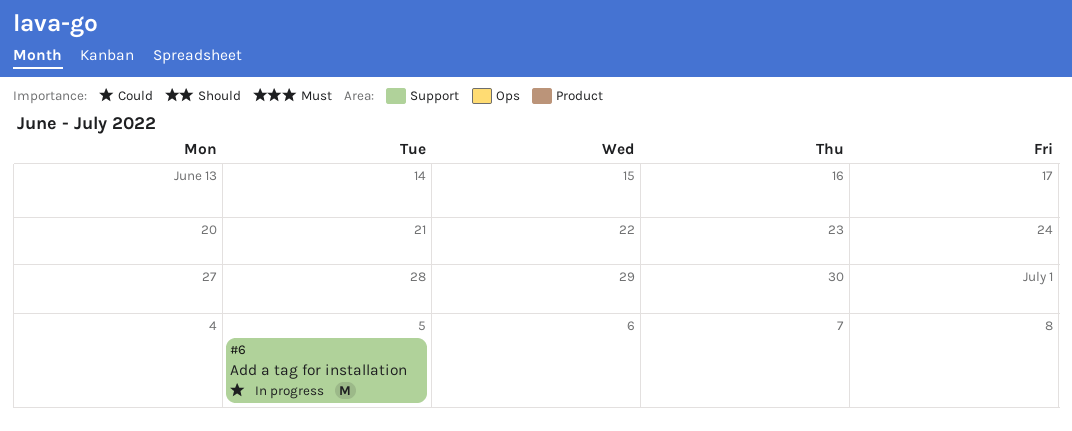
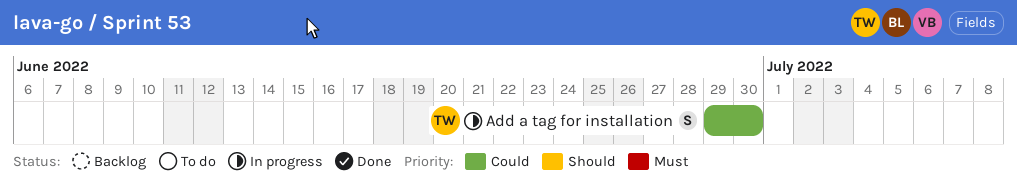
Add a tag for installation, estimate: M -> S
Add a tag for installation, due: Jul 5 -> Jun 30

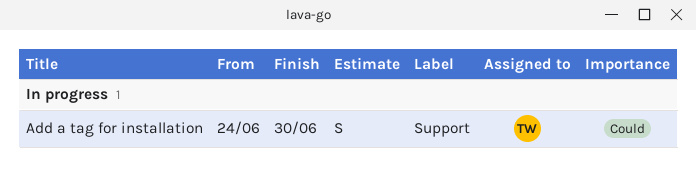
Add a tag for installation, start: Jun 29 -> Jun 24

